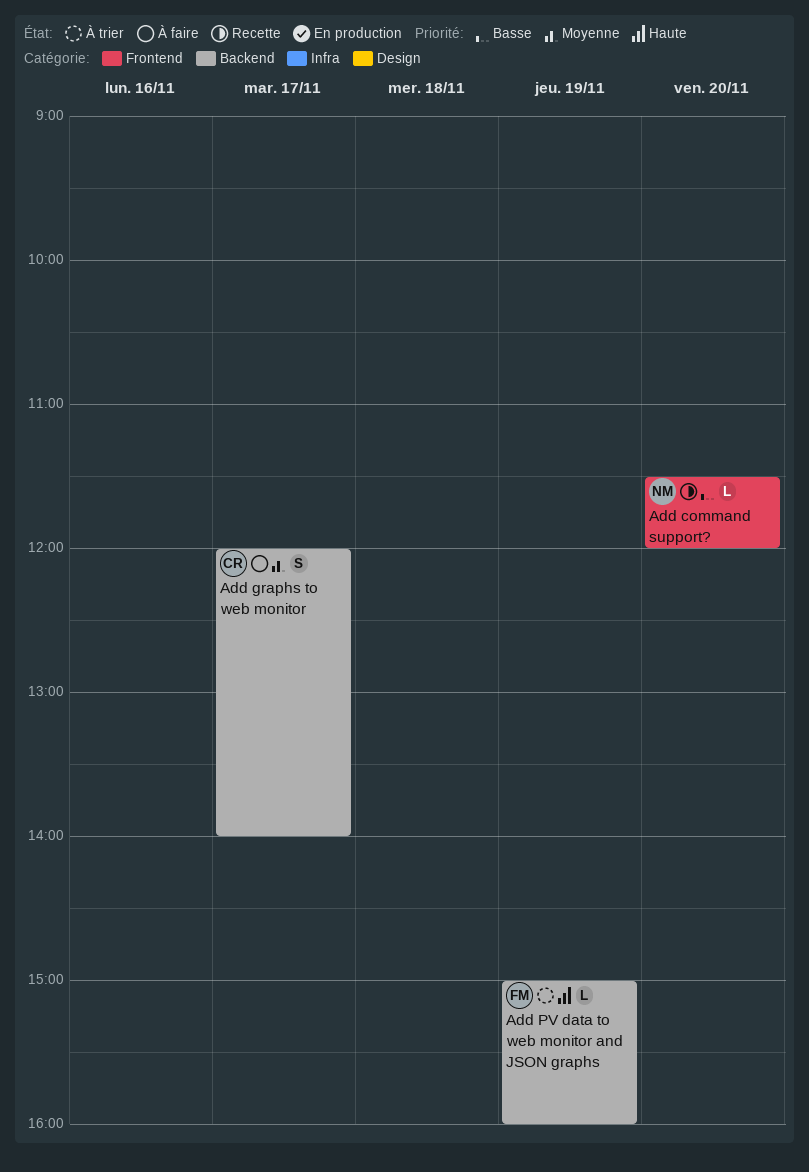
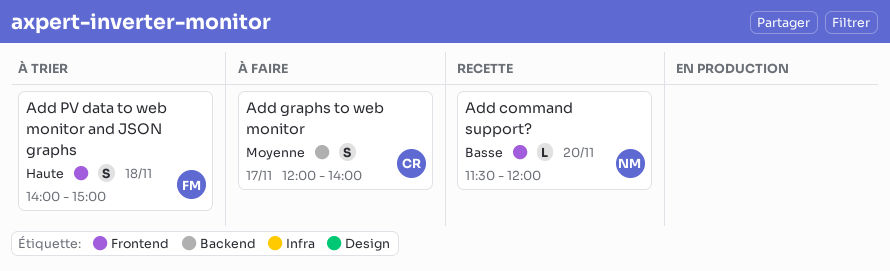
Add PV data to web monitor and JSON graphs, label: Backend -> Frontend
Add PV data to web monitor and JSON graphs, estimate: L -> S
Add PV data to web monitor and JSON graphs, day: Nov 19 -> Nov 18
Add PV data to web monitor and JSON graphs, begins: 15:00 -> 14:00
Add PV data to web monitor and JSON graphs, ends: 16:00 -> 15:00

